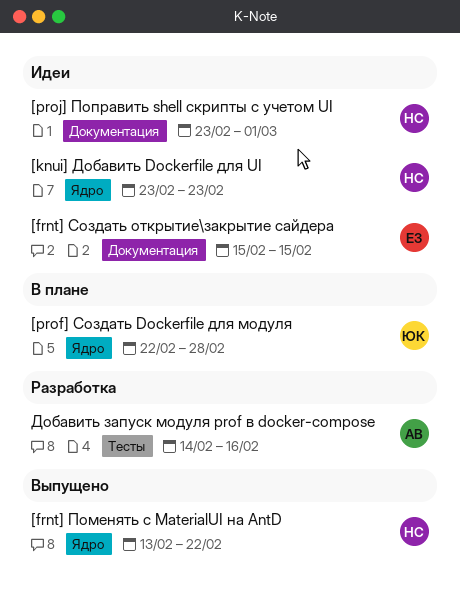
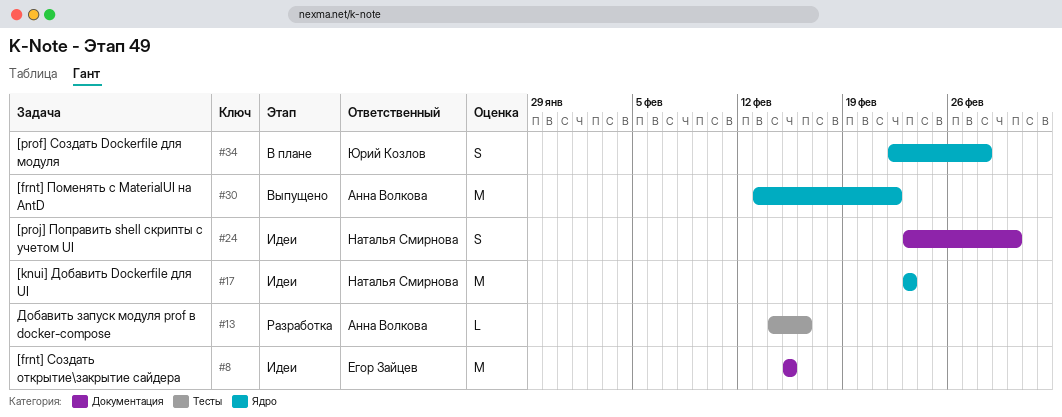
[frnt] Поменять с MaterialUI на AntD, owner: Наталья Смирнова -> Анна Волкова

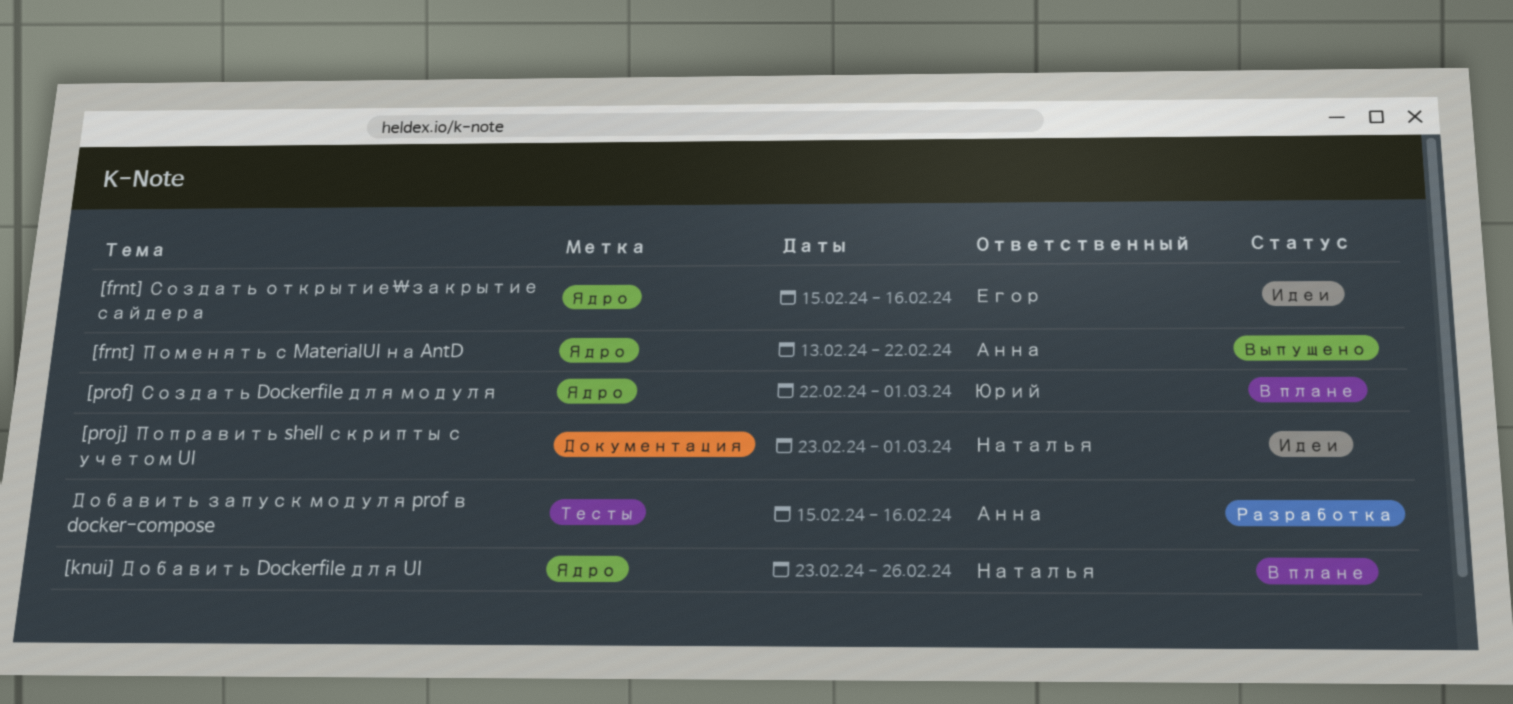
[frnt] Создать открытие\закрытие сайдера, label: Документация -> Ядро
[frnt] Создать открытие\закрытие сайдера, due: Feb 15 -> Feb 16
[knui] Добавить Dockerfile для UI, status: Идеи -> В плане
[knui] Добавить Dockerfile для UI, due: Feb 23 -> Feb 26
[prof] Создать Dockerfile для модуля, due: Feb 28 -> Mar 1
Добавить запуск модуля prof в docker-compose, start: Feb 14 -> Feb 15

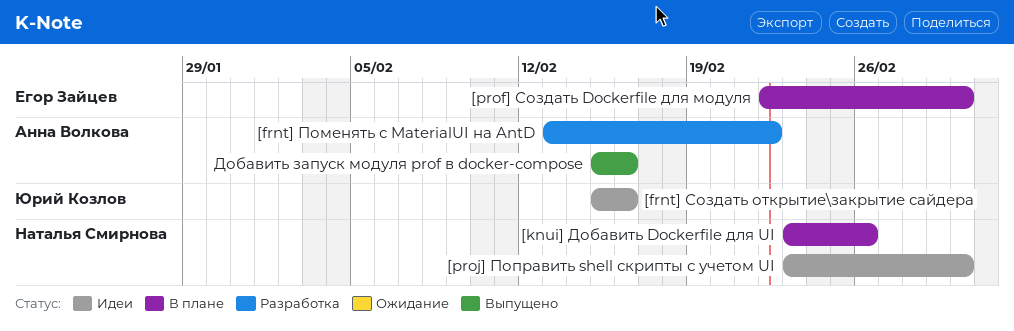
[frnt] Поменять с MaterialUI на AntD, status: Выпущено -> Разработка
[frnt] Создать открытие\закрытие сайдера, owner: Егор Зайцев -> Юрий Козлов
[prof] Создать Dockerfile для модуля, owner: Юрий Козлов -> Егор Зайцев
Добавить запуск модуля prof в docker-compose, status: Разработка -> Выпущено

